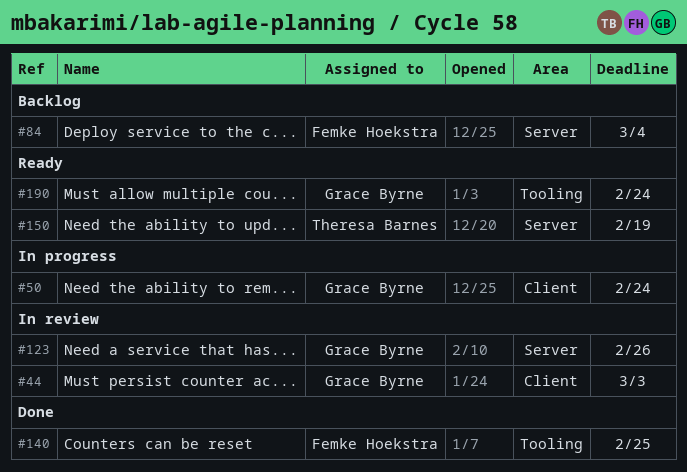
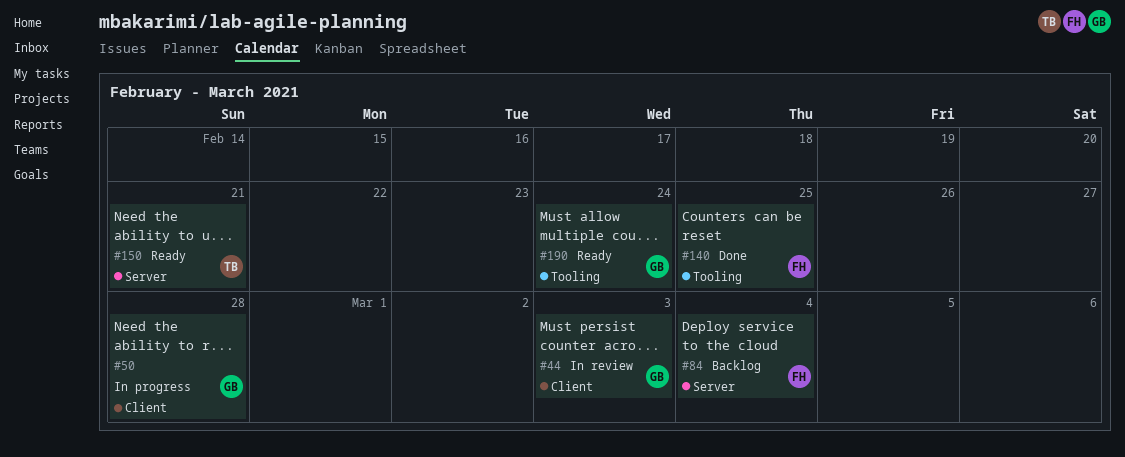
#50, due: Feb 24 -> Feb 28
#123: present -> none
#150, due: Feb 19 -> Feb 21

